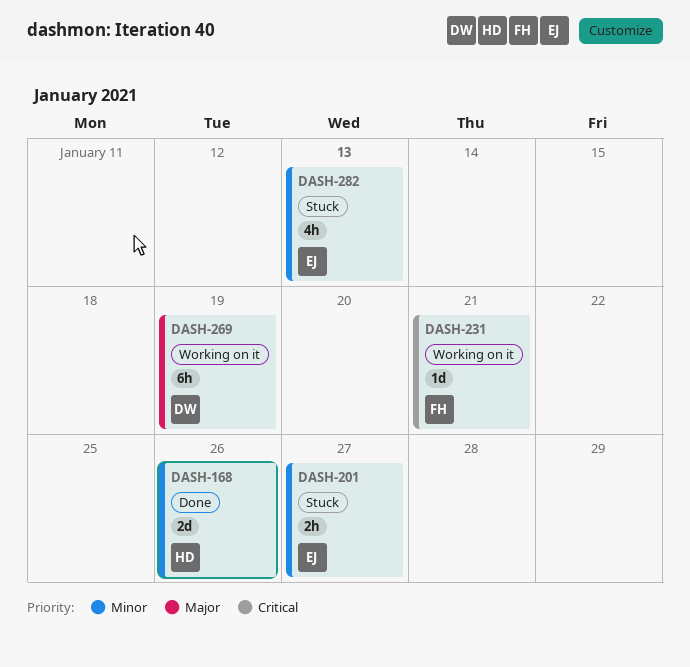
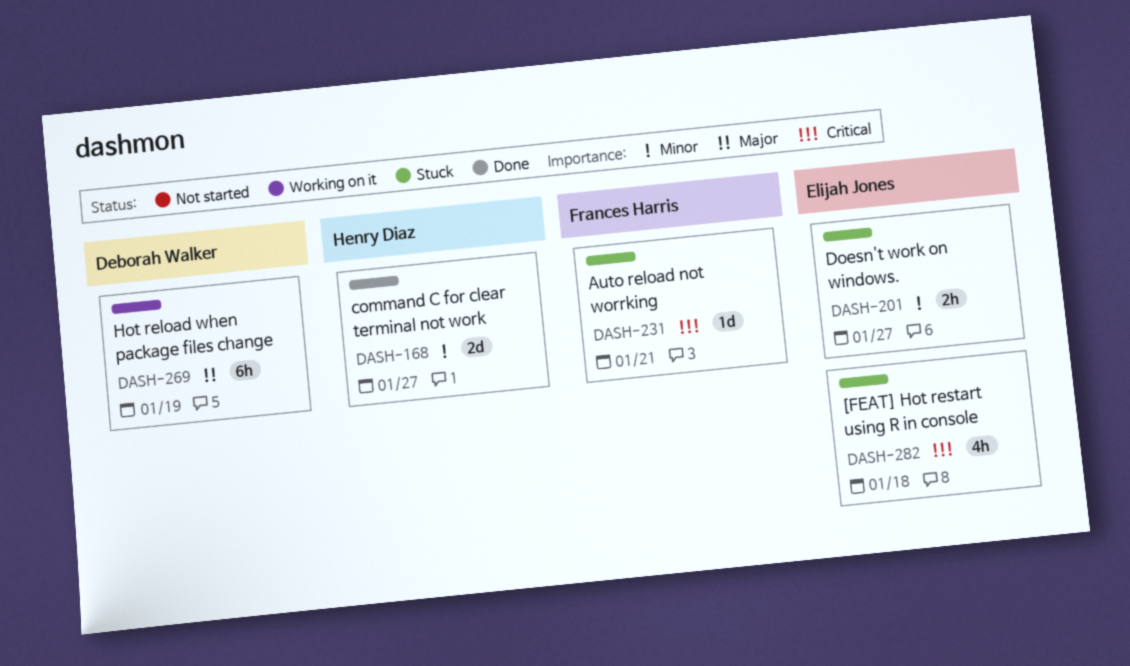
DASH-168, due: Jan 26 -> Jan 27
DASH-231, status: Working on it -> Stuck
DASH-282, priority: Minor -> Critical
DASH-282, due: Jan 13 -> Jan 18

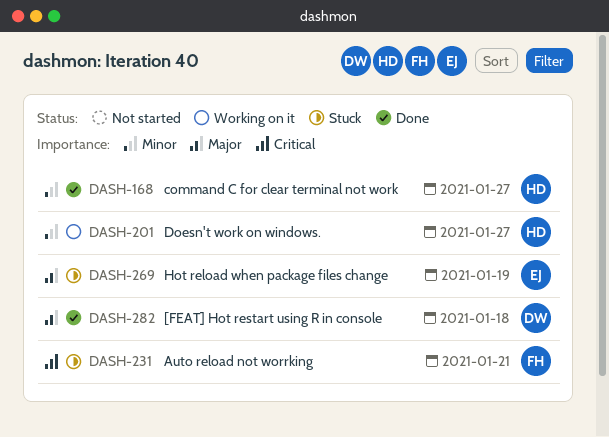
DASH-201, status: Stuck -> Working on it
DASH-201, owner: Elijah Jones -> Henry Diaz
DASH-269, status: Working on it -> Stuck
DASH-269, owner: Deborah Walker -> Elijah Jones
DASH-282, status: Stuck -> Done
DASH-282, owner: Elijah Jones -> Deborah Walker
DASH-282, priority: Critical -> Major

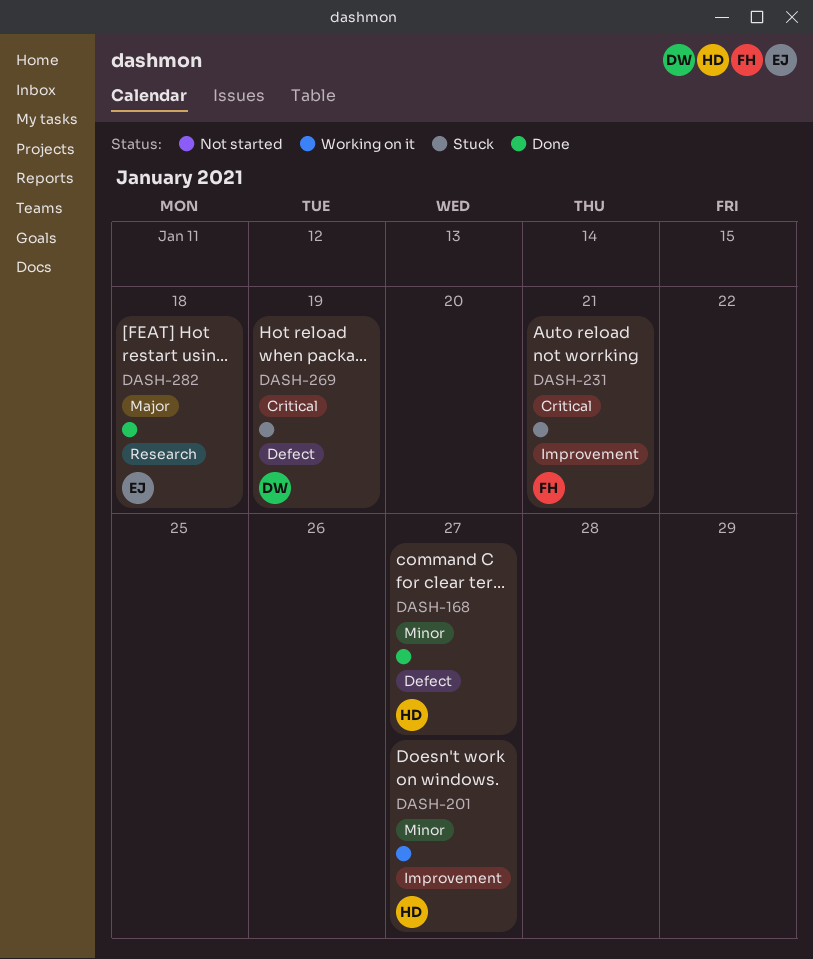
DASH-269, owner: EJ -> DW
DASH-269, priority: Major -> Critical
DASH-282, owner: DW -> EJ

